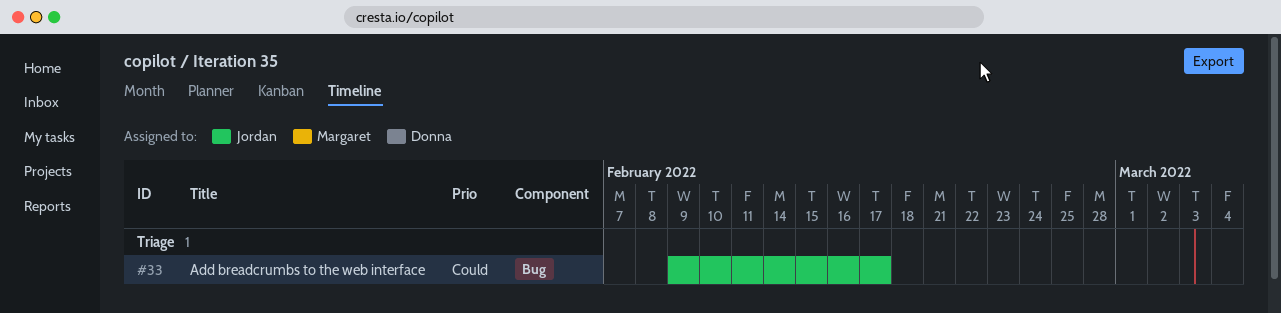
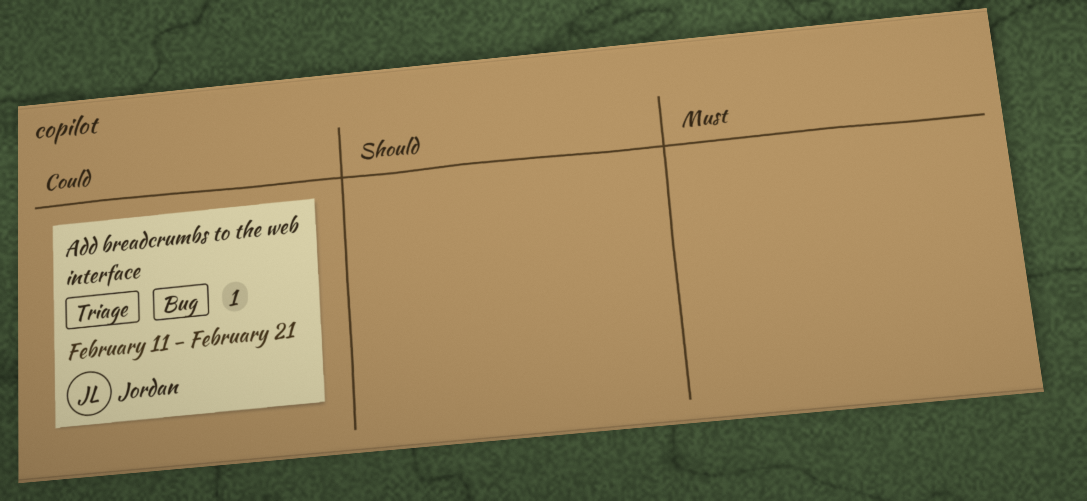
Add breadcrumbs to the web interface, start: Feb 9 -> Feb 11
Add breadcrumbs to the web interface, due: Feb 17 -> Feb 21

